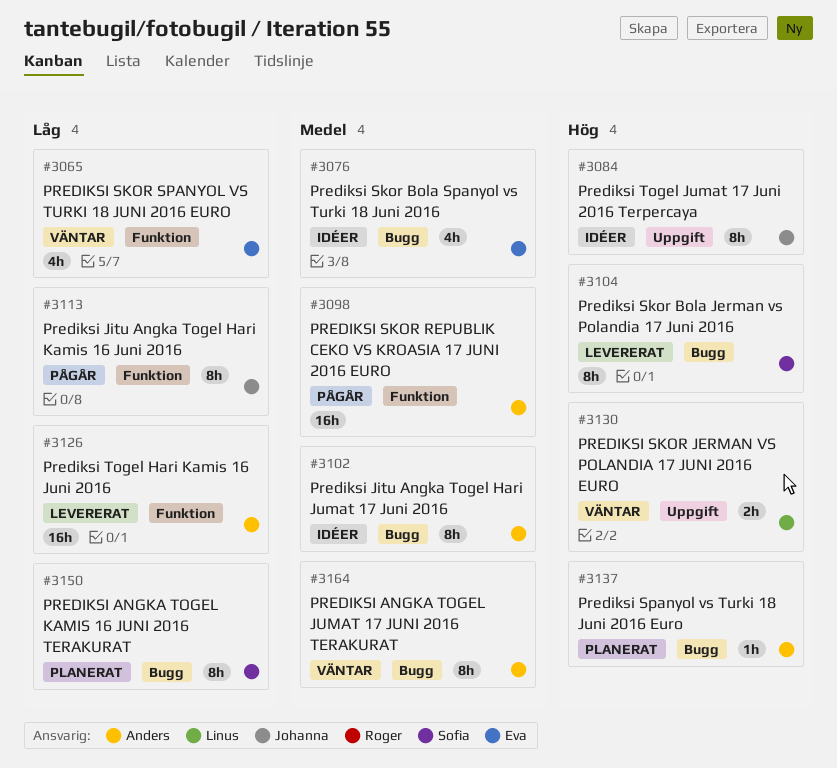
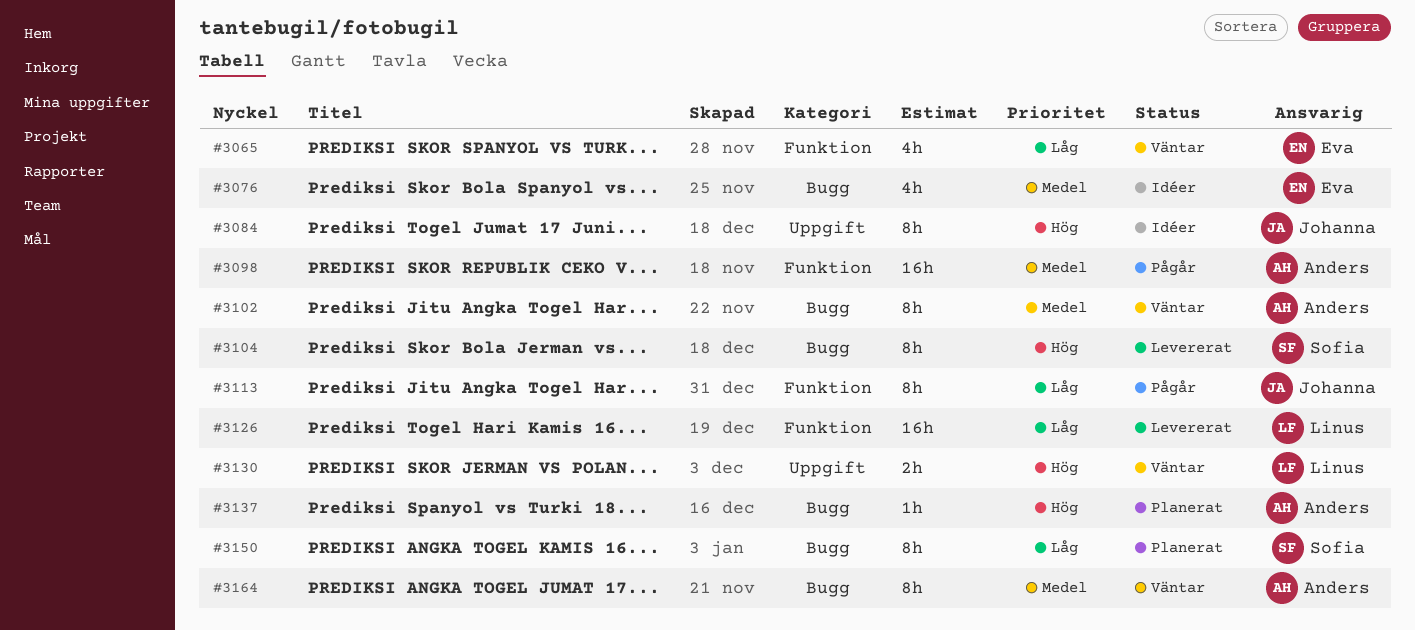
#3102, status: Idéer -> Väntar
#3126, owner: Anders -> Linus

